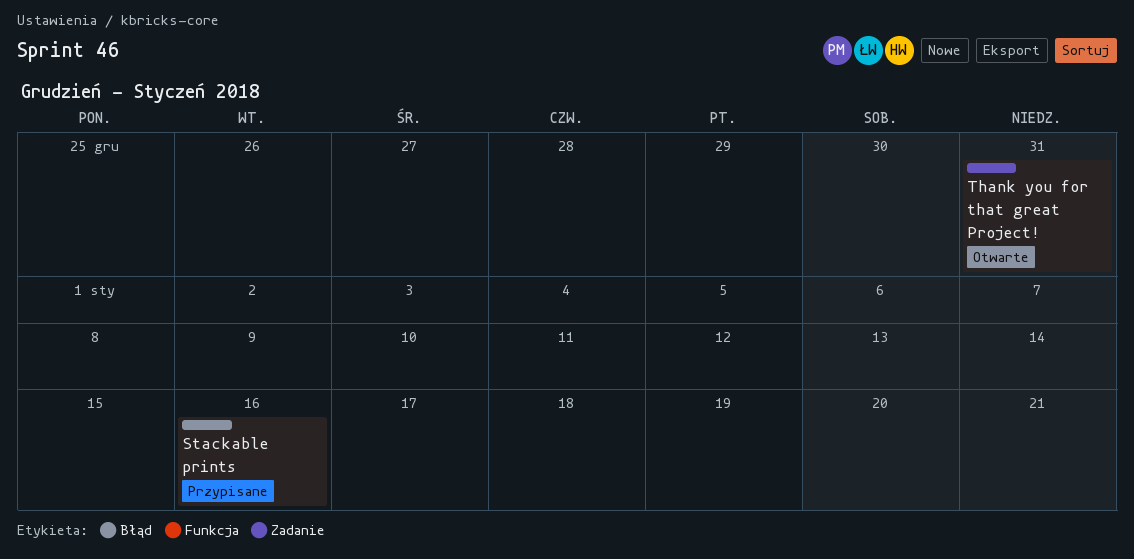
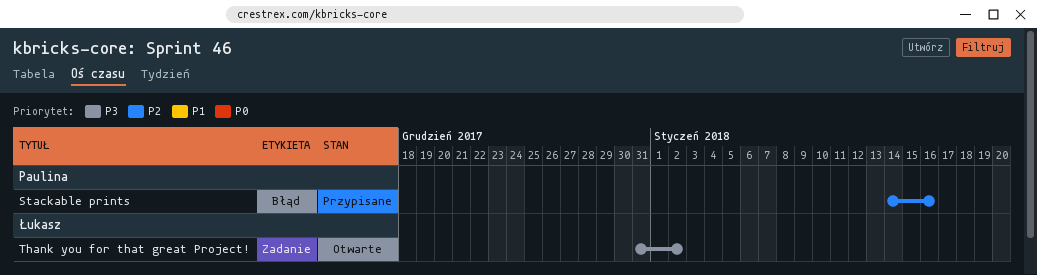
Thank you for that great Project!, due: Dec 31 -> Jan 2

